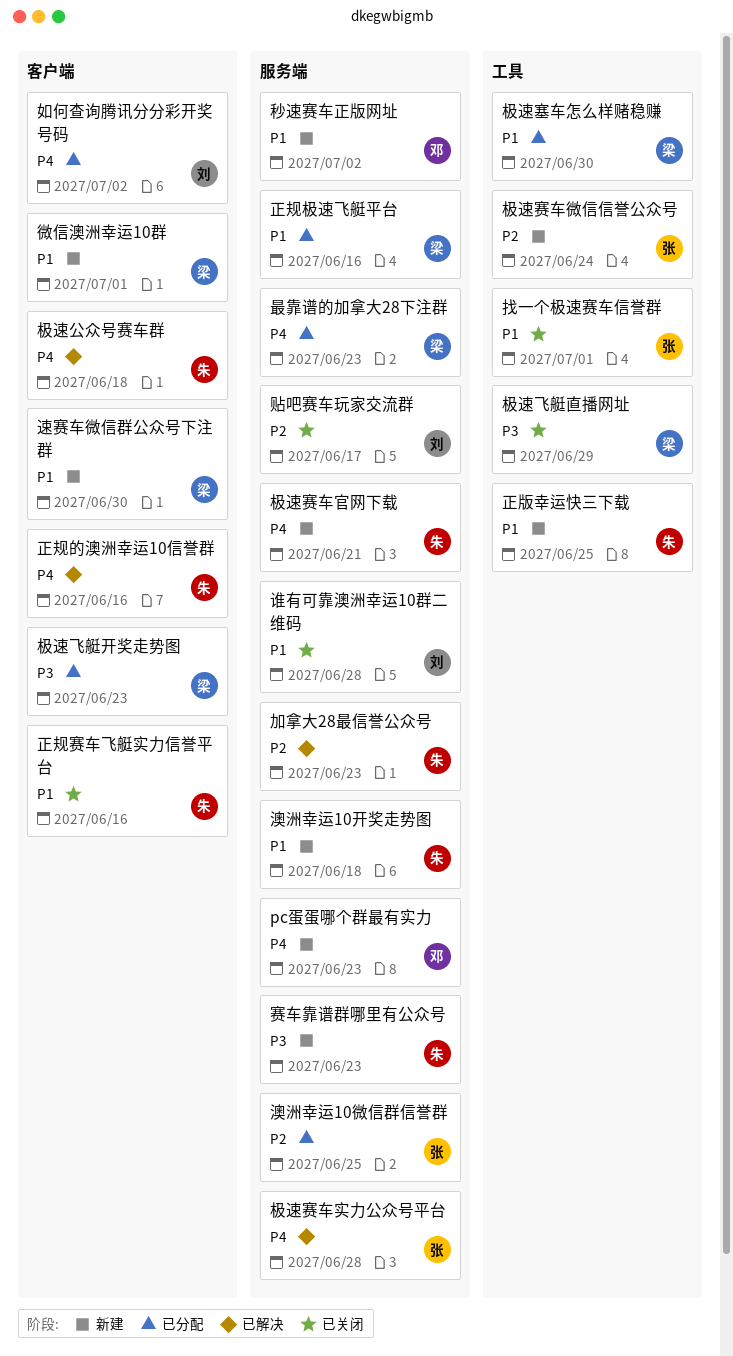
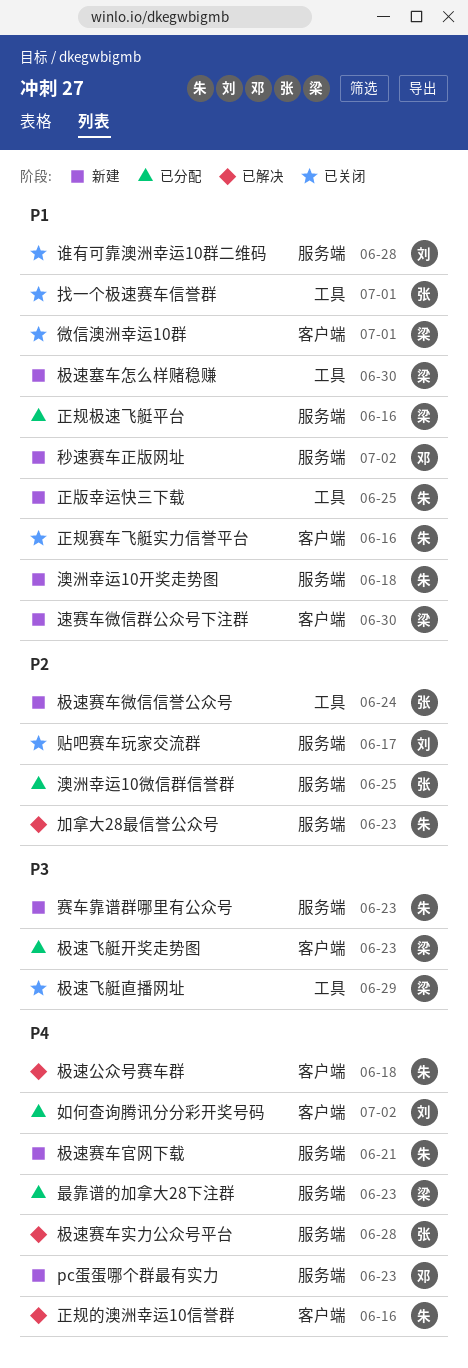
微信澳洲幸运10群, status: 新建 -> 已关闭
极速塞车怎么样赌稳赚, status: 已分配 -> 新建

